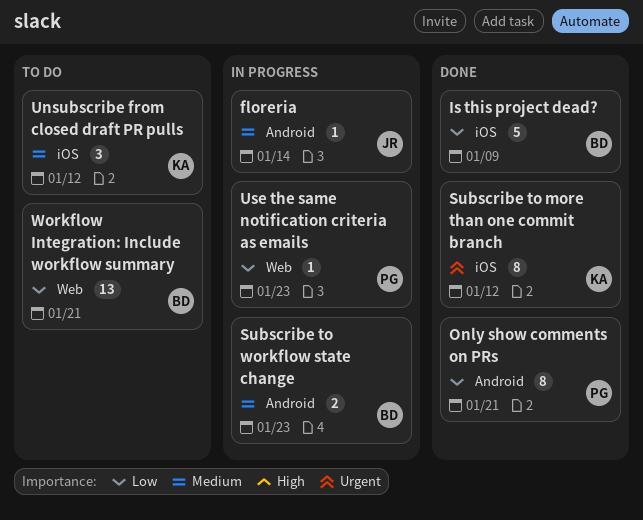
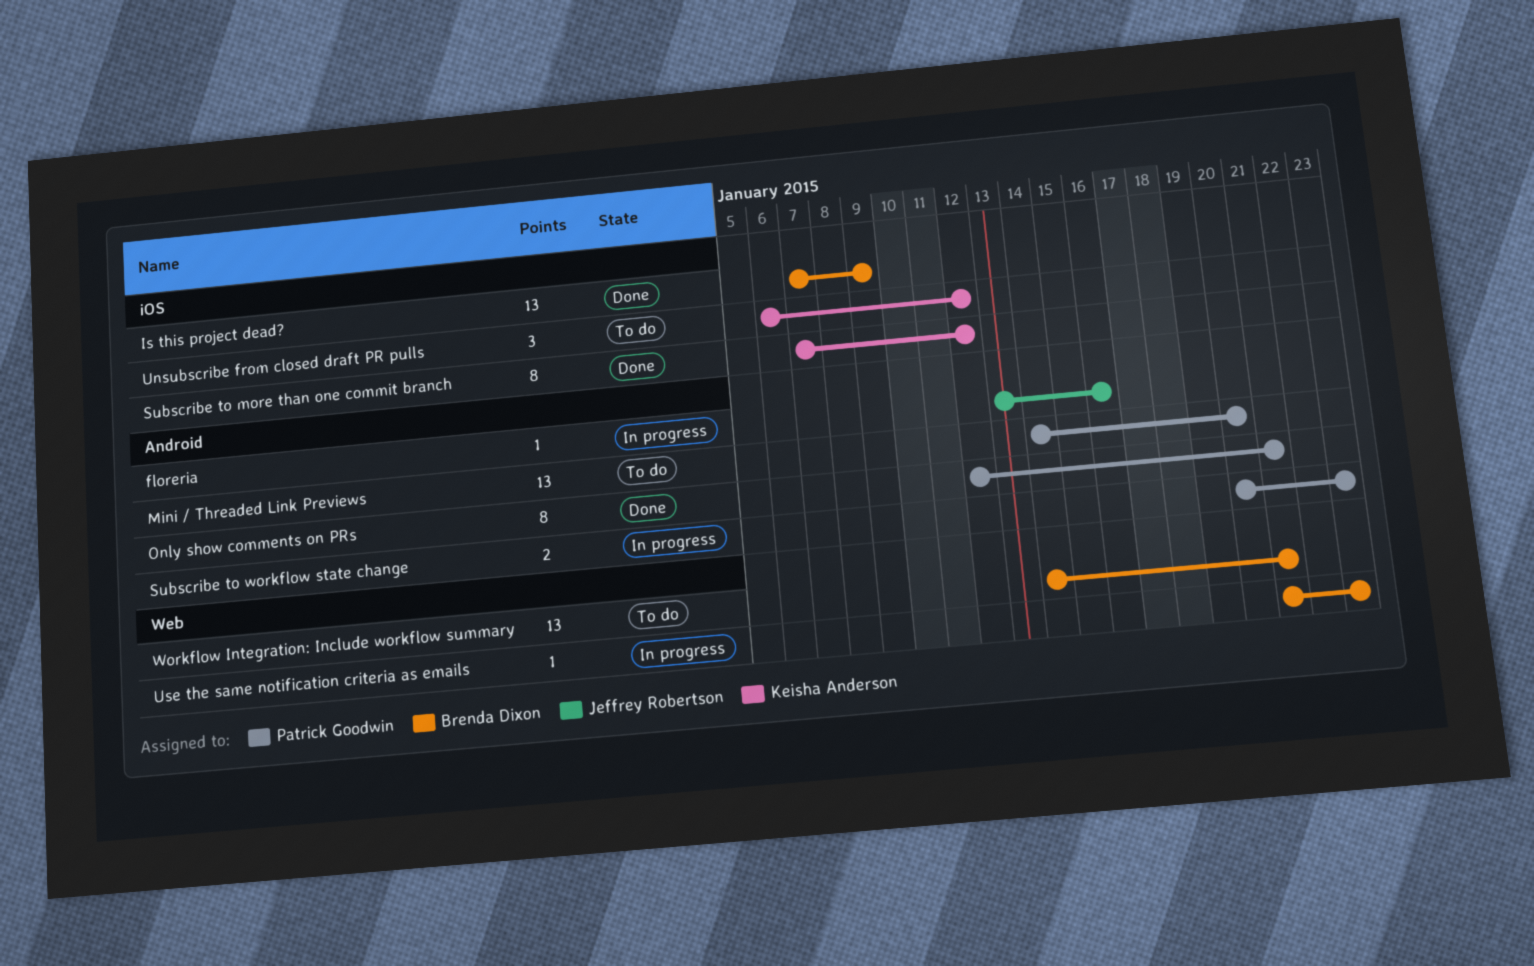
floreria, due: Jan 14 -> Jan 16
Is this project dead?, estimate: 5 -> 13
Mini / Threaded Link Previews: none -> present
Subscribe to workflow state change, owner: Brenda Dixon -> Patrick Goodwin
Use the same notification criteria as emails, owner: Patrick Goodwin -> Brenda Dixon

